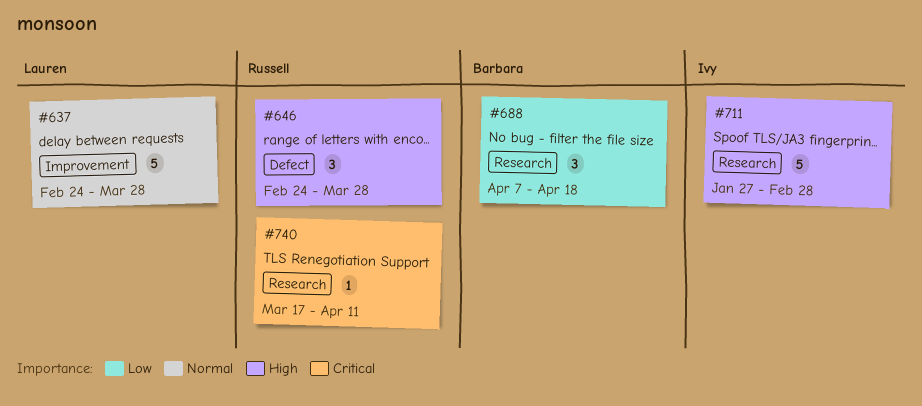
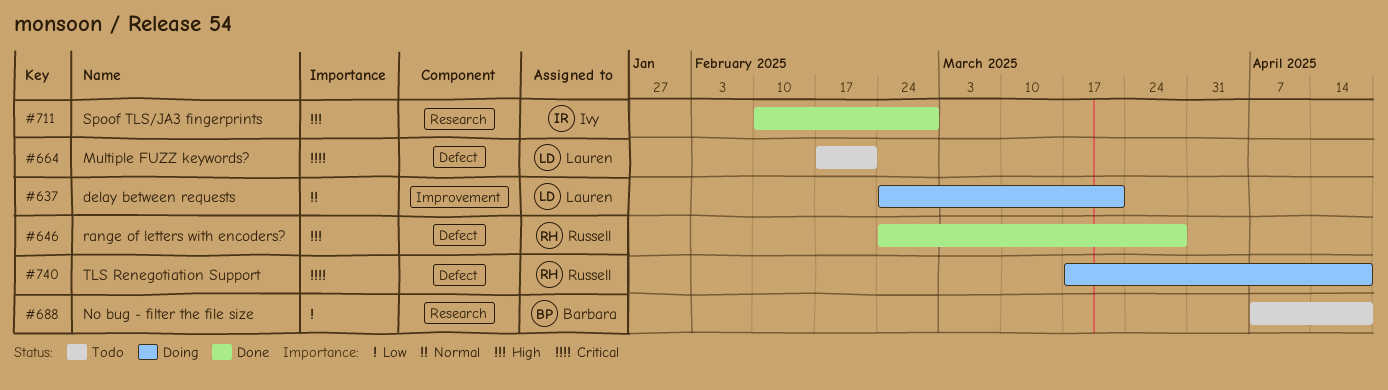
#637, due: Mar 28 -> Mar 21
#664: none -> present
#711, start: Jan 27 -> Feb 10
#740, label: Research -> Defect
#740, due: Apr 11 -> Apr 18

